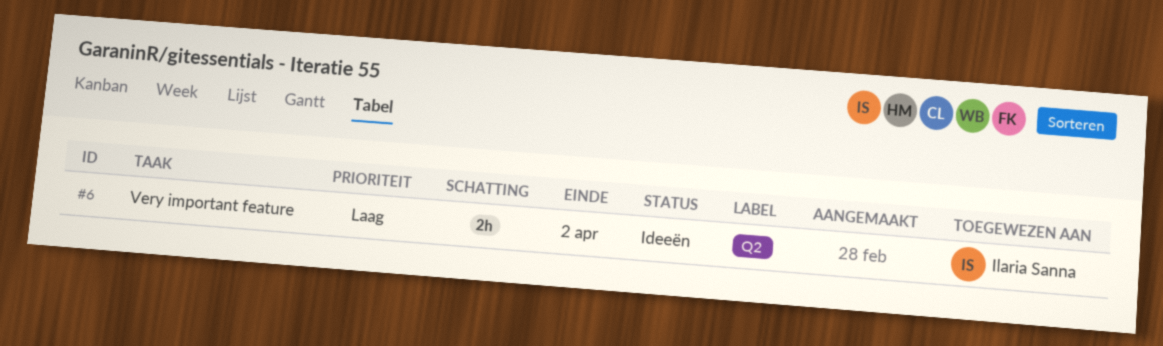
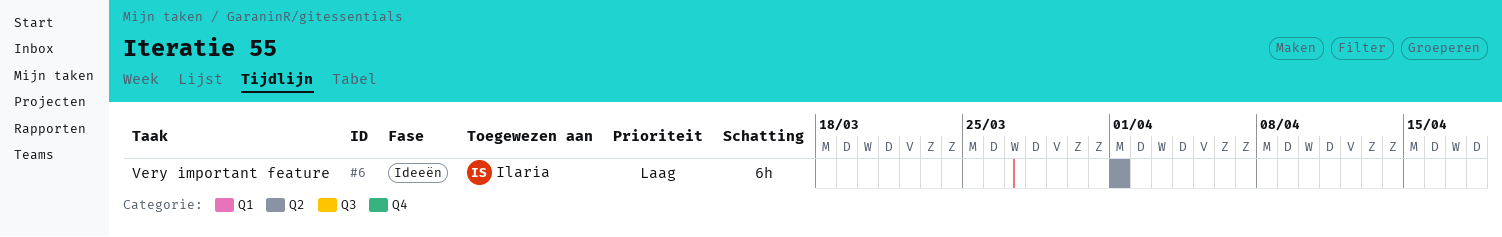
#6, estimate: 2h -> 6h
#6, due: Apr 2 -> Apr 1

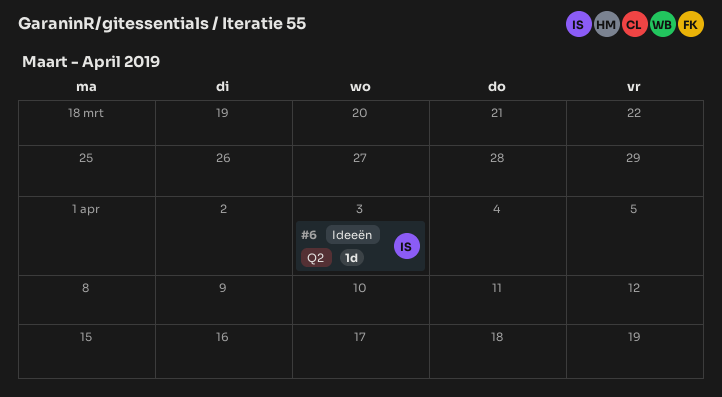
#6, estimate: 6h -> 1d
#6, due: Apr 1 -> Apr 3

